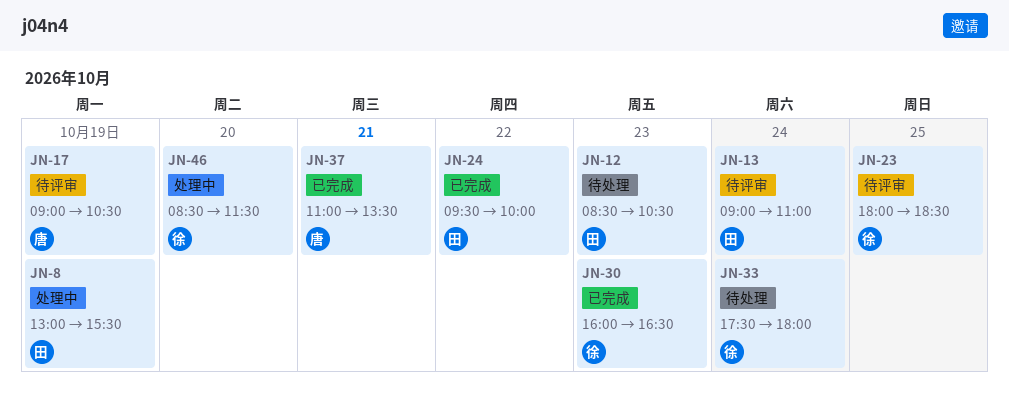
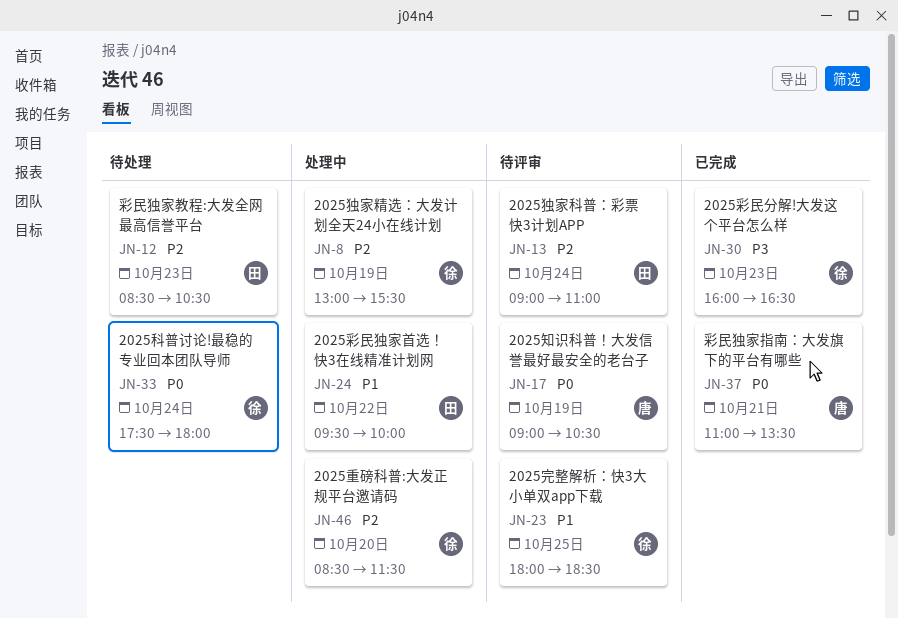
JN-8, owner: 田 -> 徐
JN-24, status: 已完成 -> 处理中

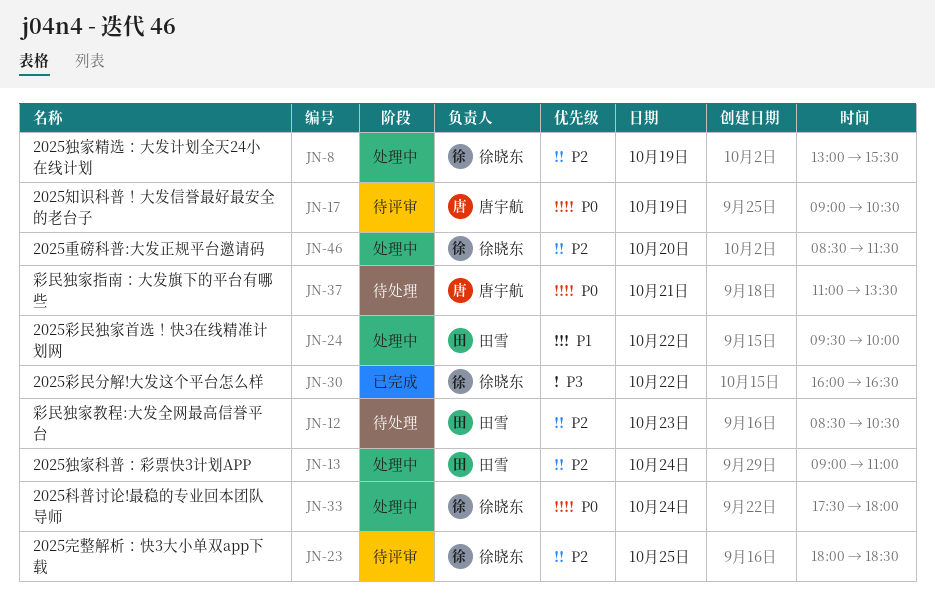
JN-13, status: 待评审 -> 处理中
JN-23, priority: P1 -> P2
JN-30, day: Oct 23 -> Oct 22
JN-33, status: 待处理 -> 处理中
JN-37, status: 已完成 -> 待处理

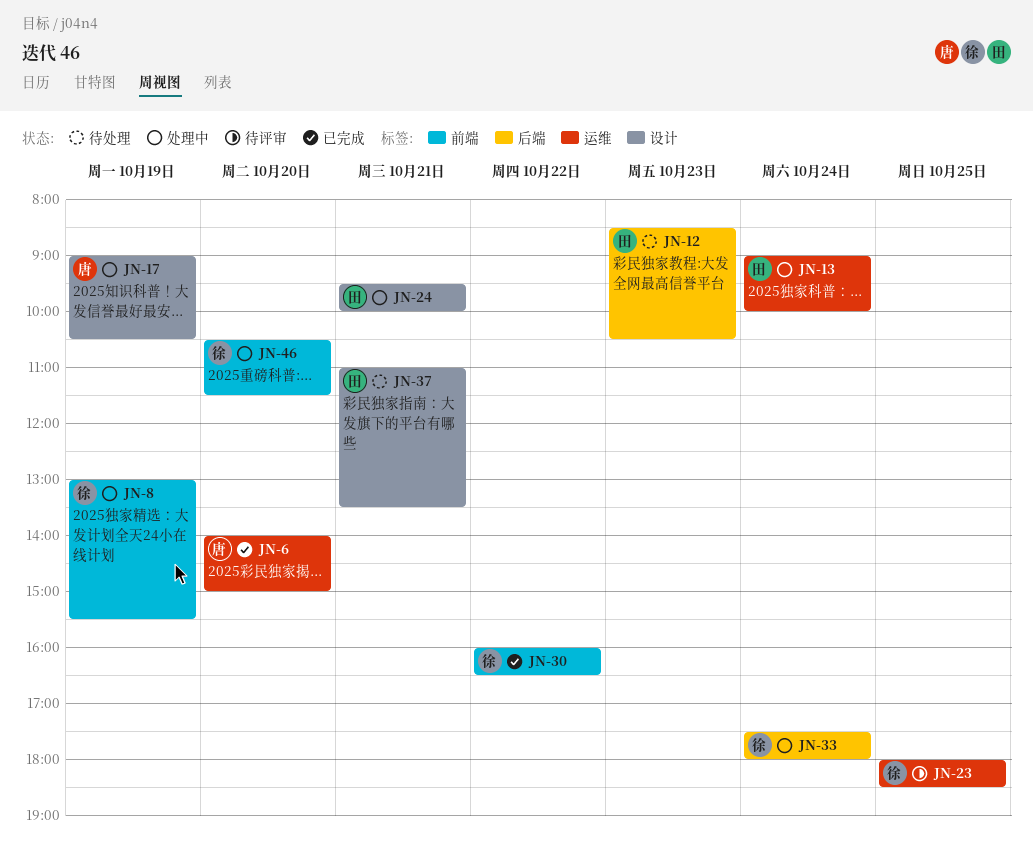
JN-6: none -> present
JN-13, ends: 11:00 -> 10:00
JN-17, status: 待评审 -> 处理中
JN-24, day: Oct 22 -> Oct 21
JN-37, owner: 唐宇航 -> 田雪
JN-46, begins: 08:30 -> 10:30

